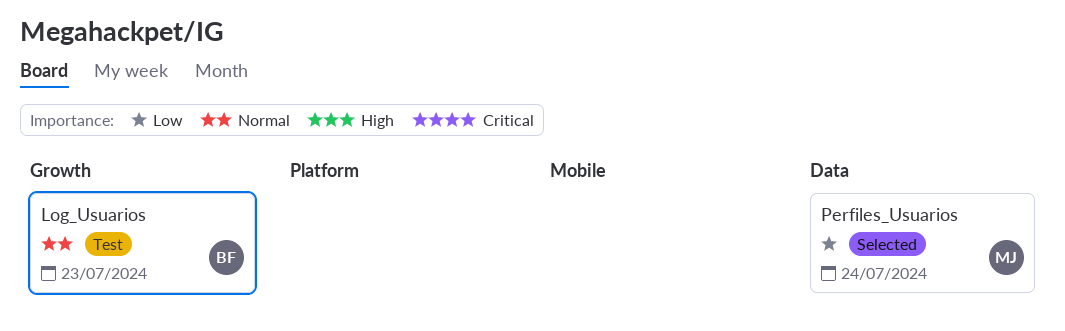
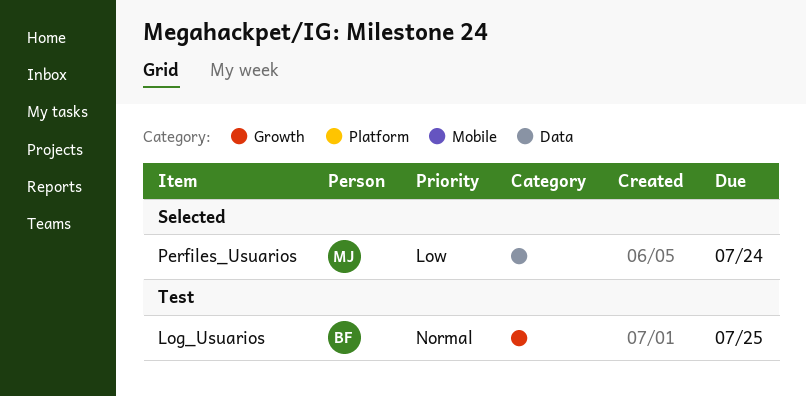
Log_Usuarios, due: Jul 23 -> Jul 25

